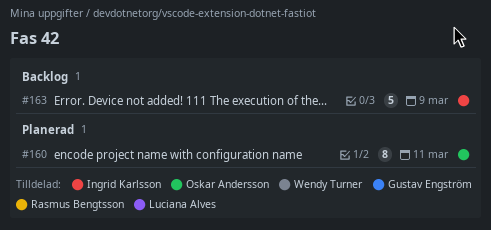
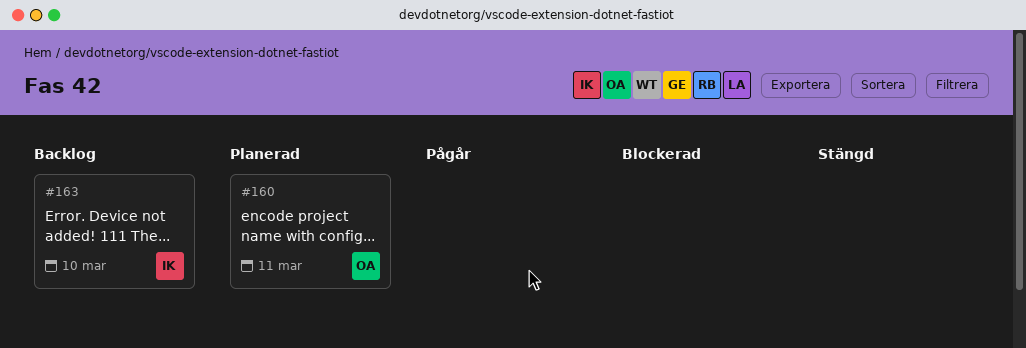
#163, due: Mar 9 -> Mar 10

